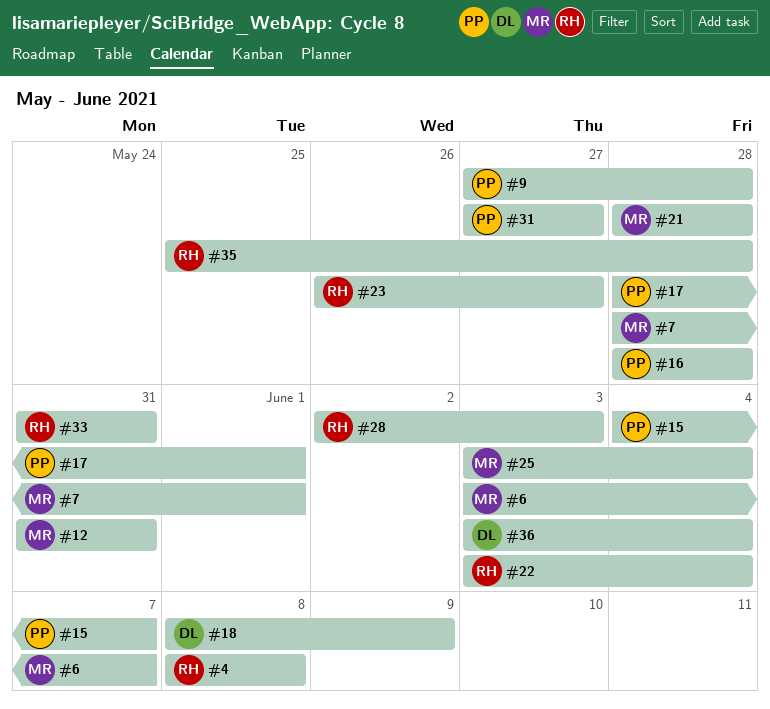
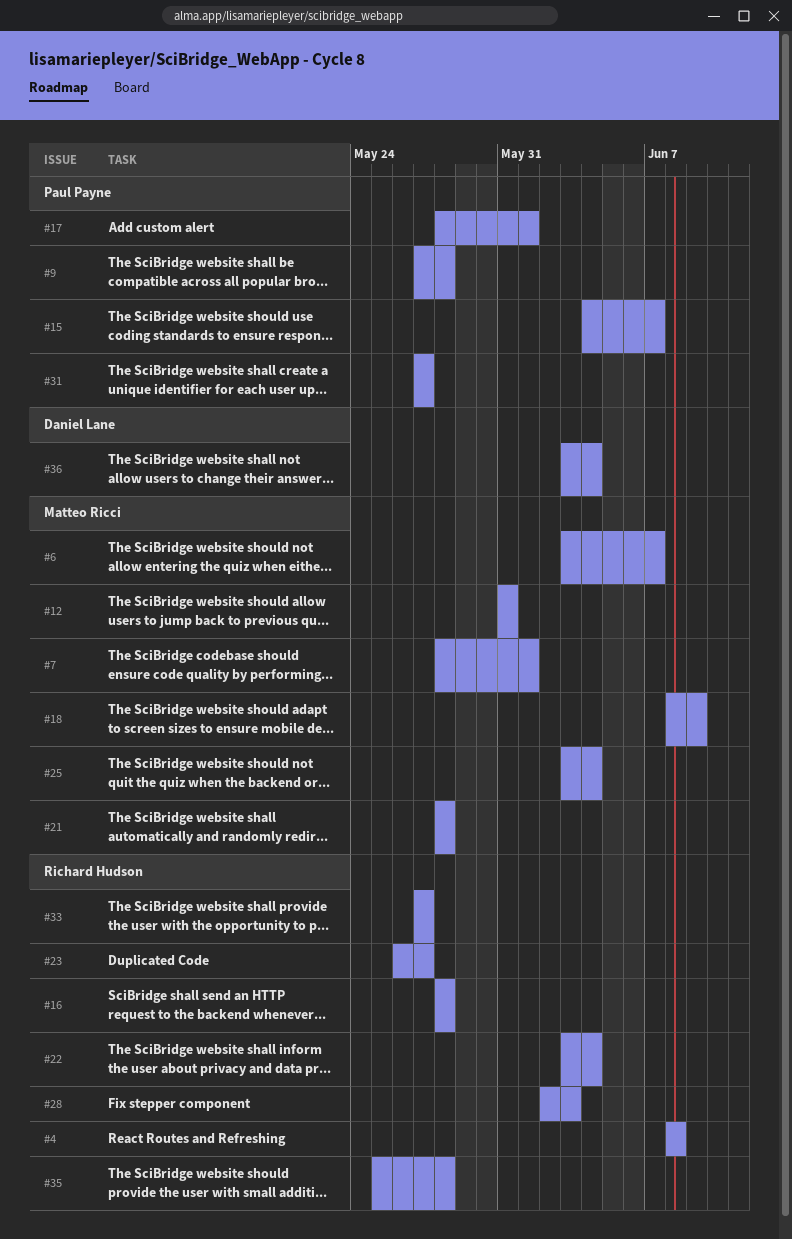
#16, owner: Paul Payne -> Richard Hudson
#18, owner: Daniel Lane -> Matteo Ricci
#33, start: May 31 -> May 27
#33, due: May 31 -> May 27

